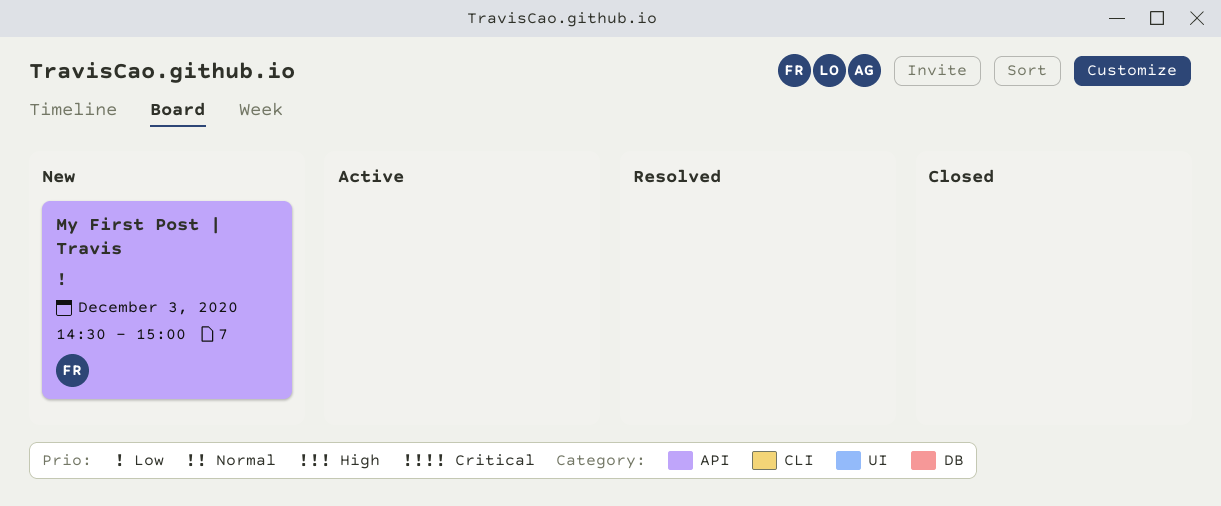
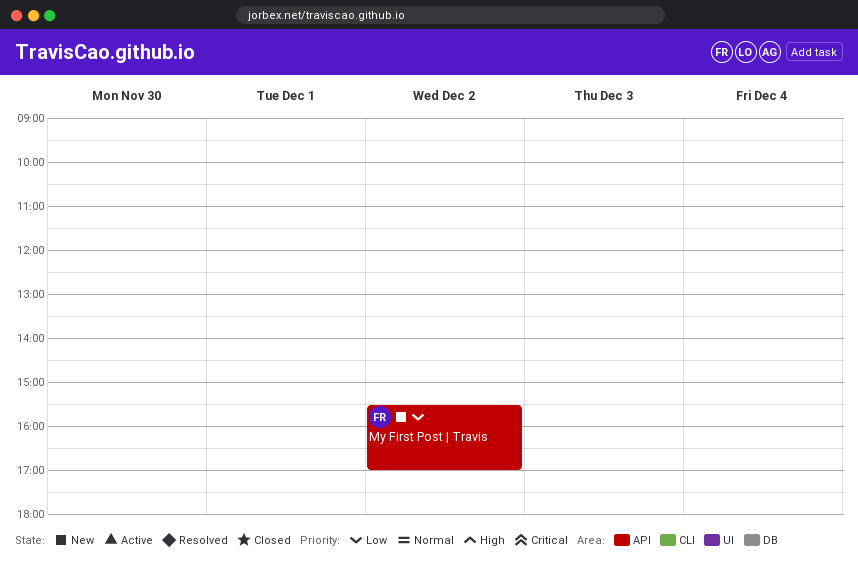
My First Post | Travis, day: Dec 3 -> Dec 2
My First Post | Travis, begins: 14:30 -> 15:30
My First Post | Travis, ends: 15:00 -> 17:00

